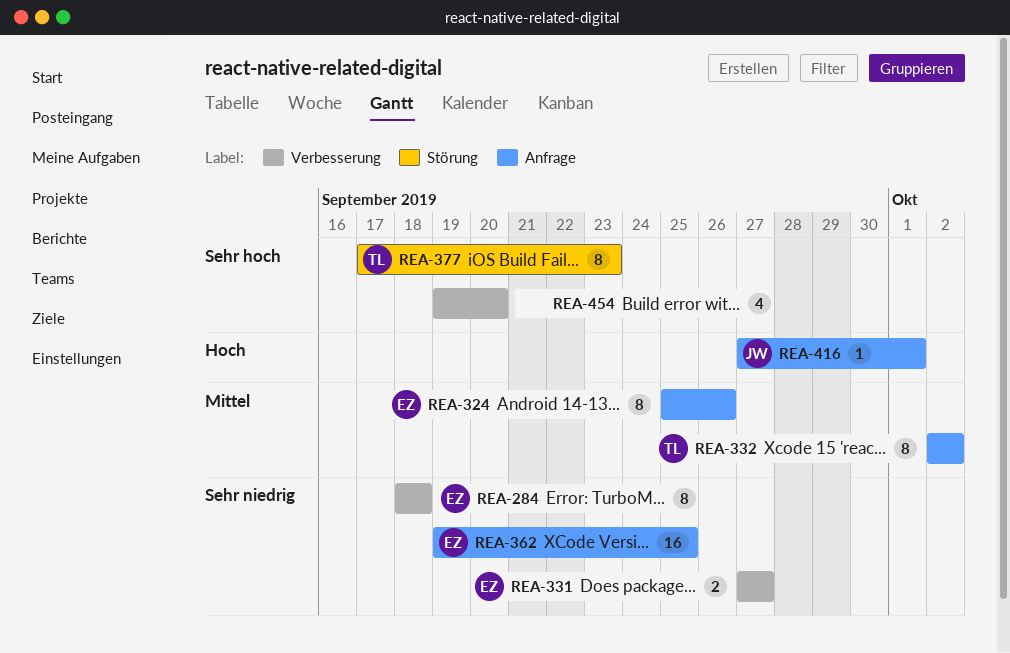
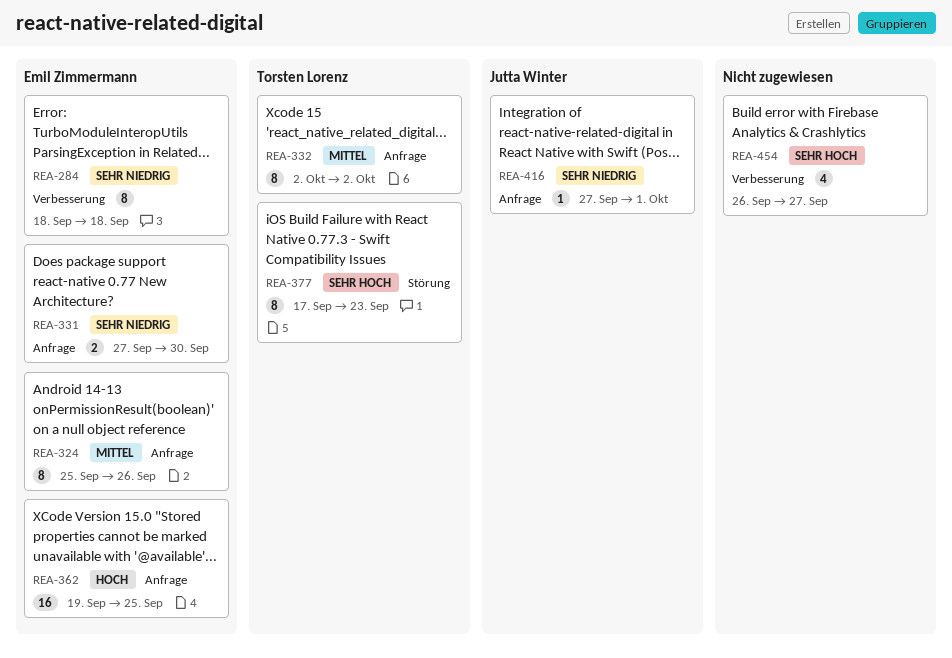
REA-331, label: Verbesserung -> Anfrage
REA-331, due: Sep 27 -> Sep 30
REA-362, priority: Sehr niedrig -> Hoch
REA-416, priority: Hoch -> Sehr niedrig
REA-454, start: Sep 19 -> Sep 26
REA-454, due: Sep 20 -> Sep 27

